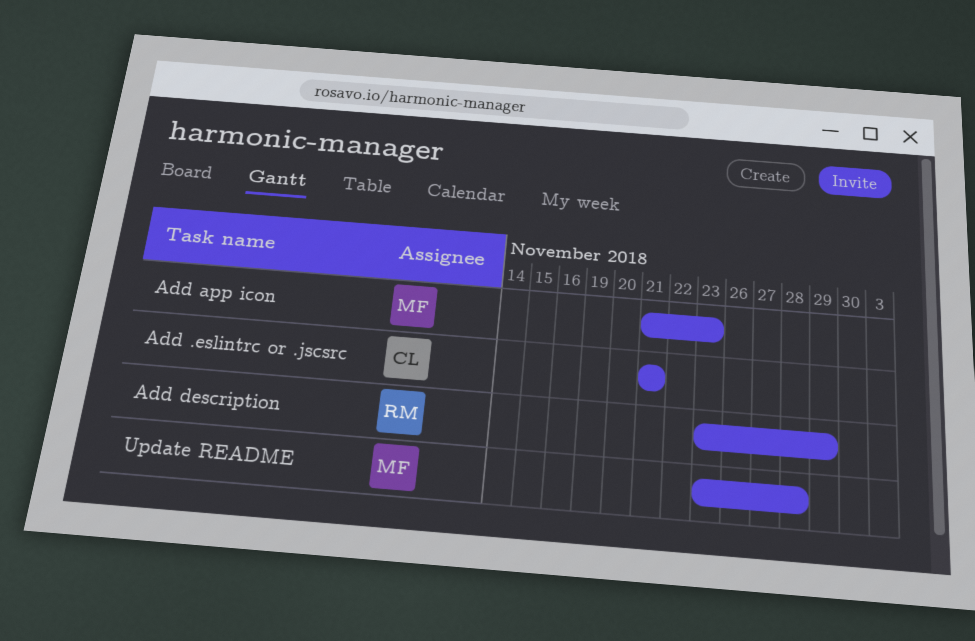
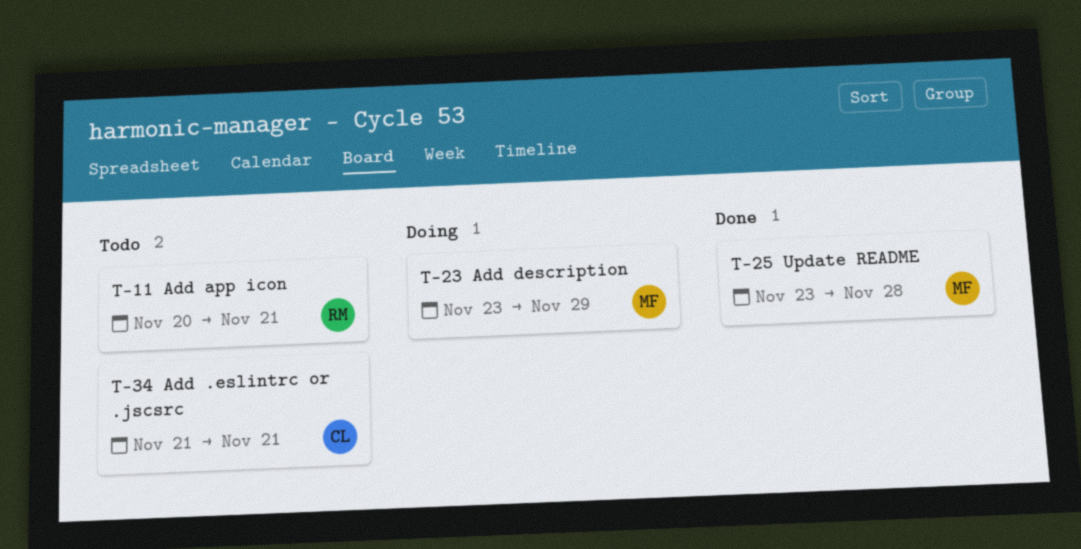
Add app icon, owner: MF -> RM
Add app icon, start: Nov 21 -> Nov 20
Add app icon, due: Nov 23 -> Nov 21
Add description, owner: RM -> MF

